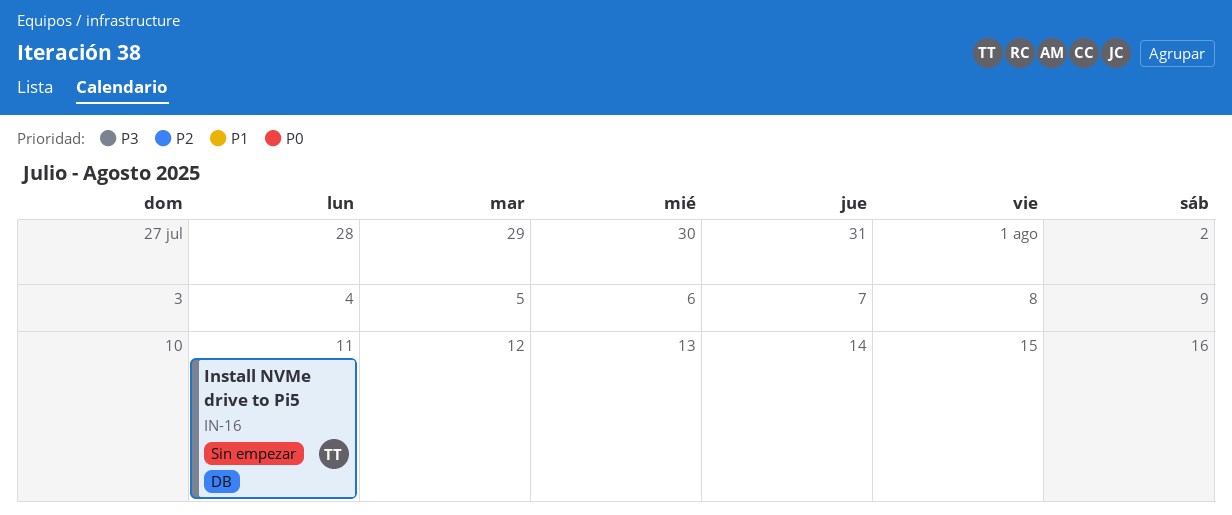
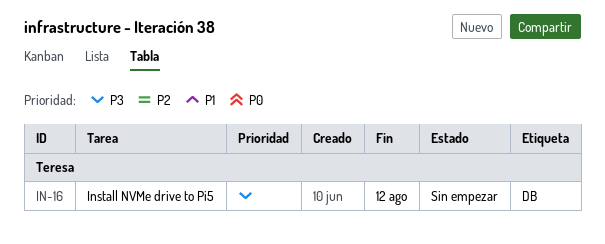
IN-16, due: Aug 11 -> Aug 12

